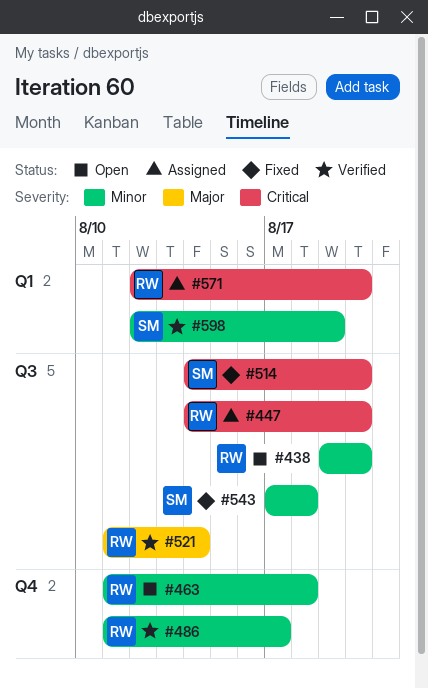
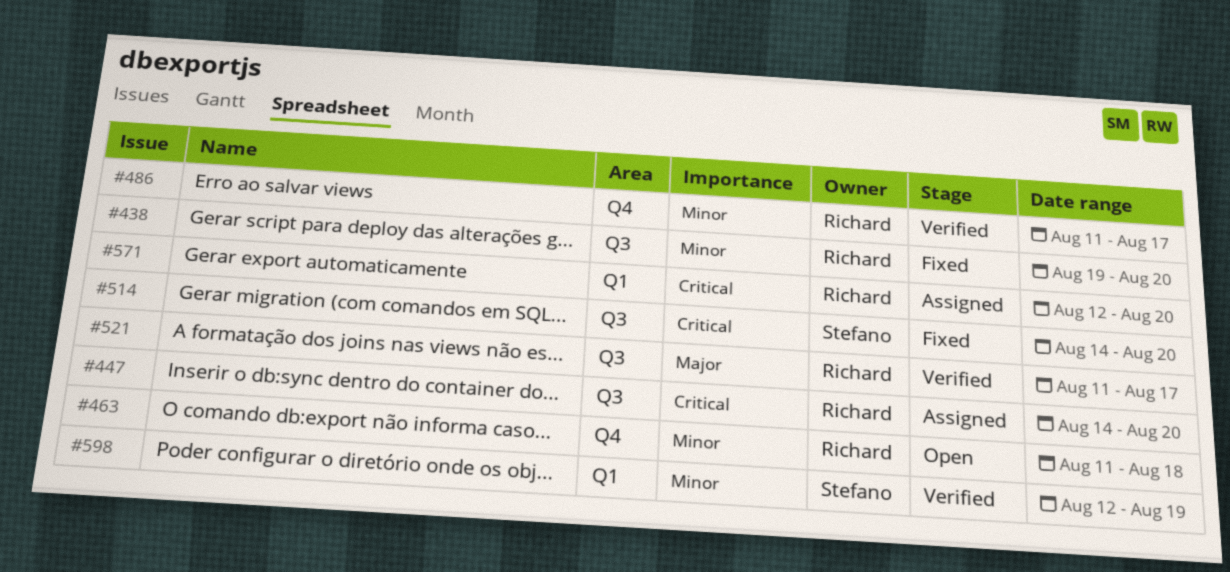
#438, status: Open -> Fixed
#521, due: Aug 14 -> Aug 17
#543: present -> none

